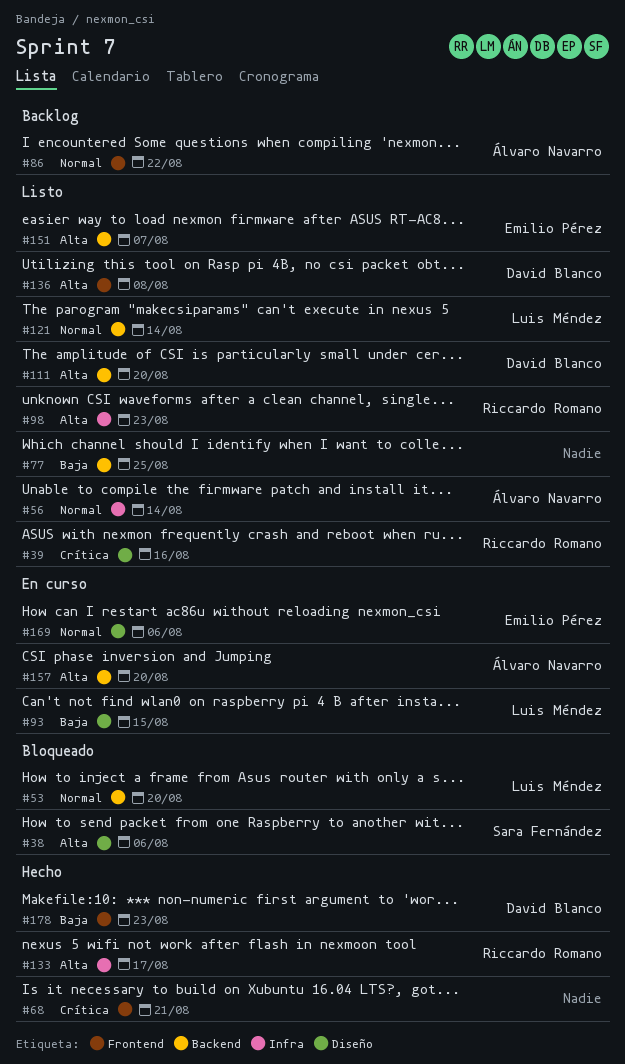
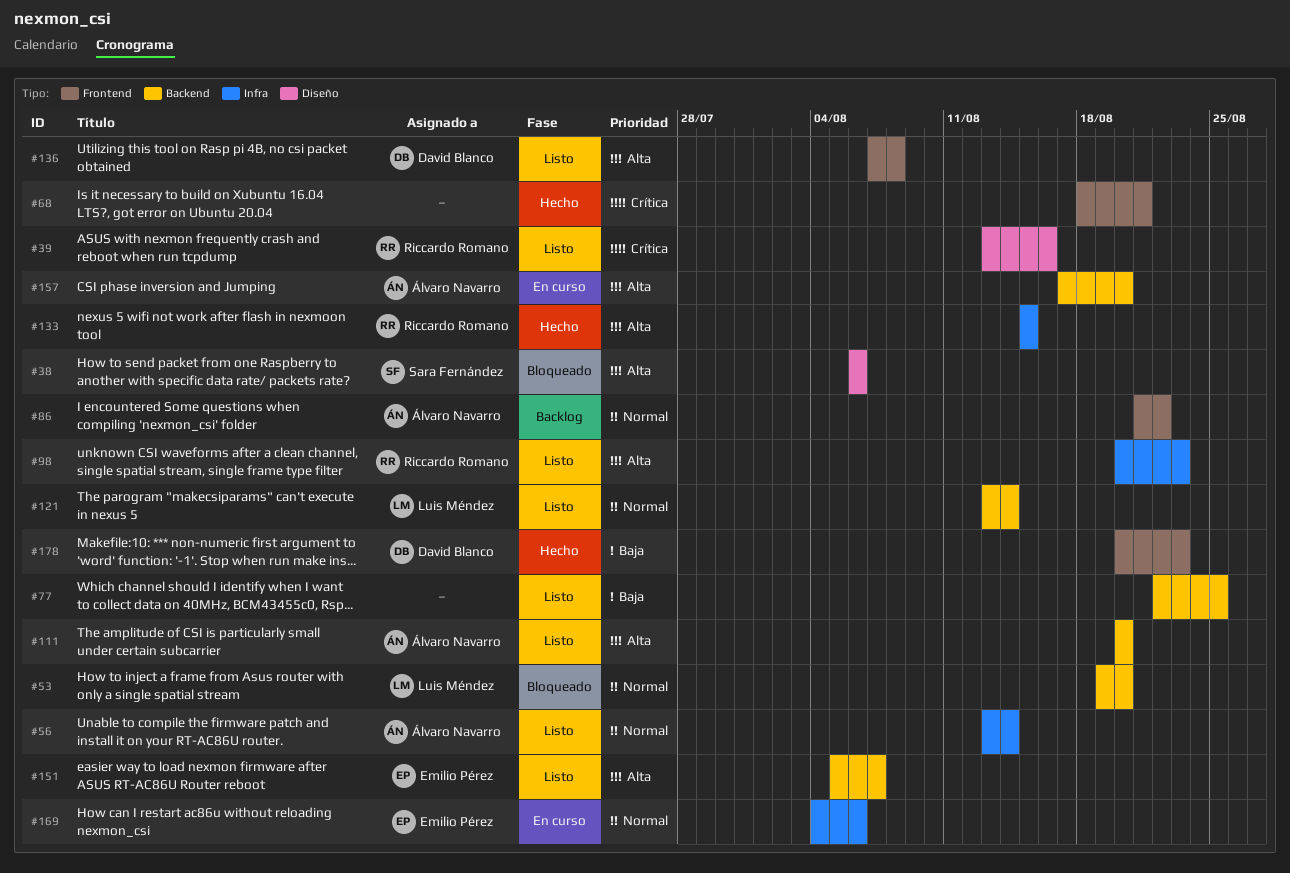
#93: present -> none
#111, owner: David Blanco -> Álvaro Navarro
#133, due: Aug 17 -> Aug 15
#169, label: Diseño -> Infra

